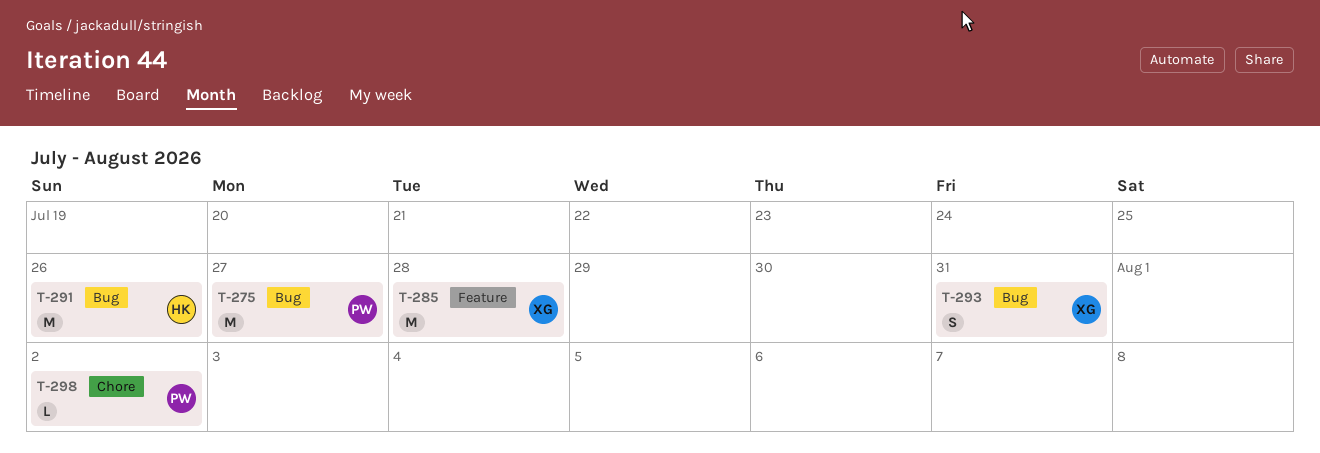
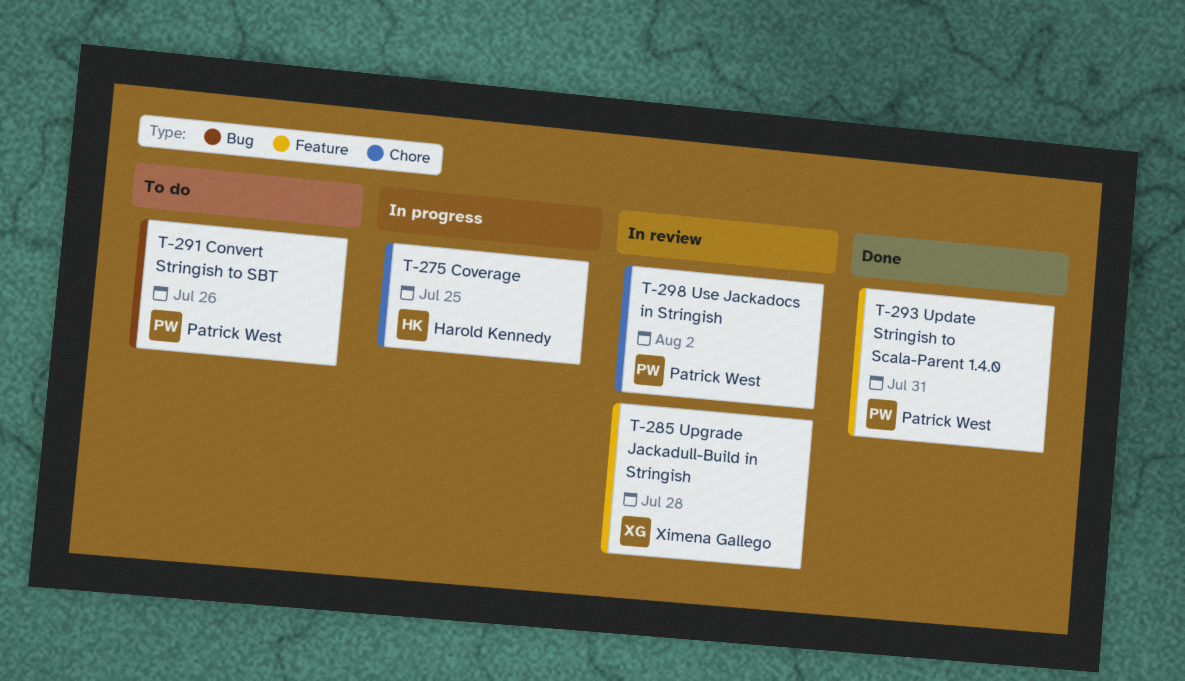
T-275, owner: Patrick West -> Harold Kennedy
T-275, label: Bug -> Chore
T-275, due: Jul 27 -> Jul 25
T-291, owner: Harold Kennedy -> Patrick West
T-293, owner: Ximena Gallego -> Patrick West
T-293, label: Bug -> Feature

